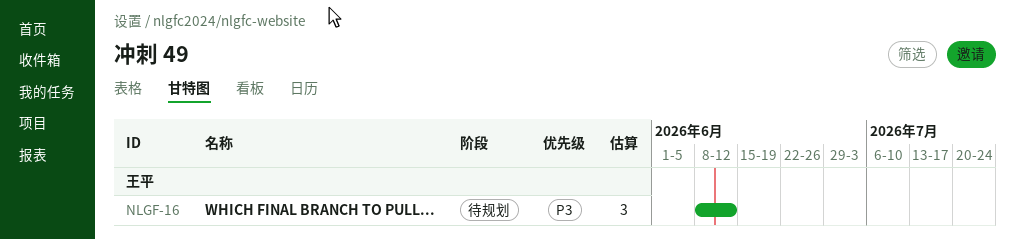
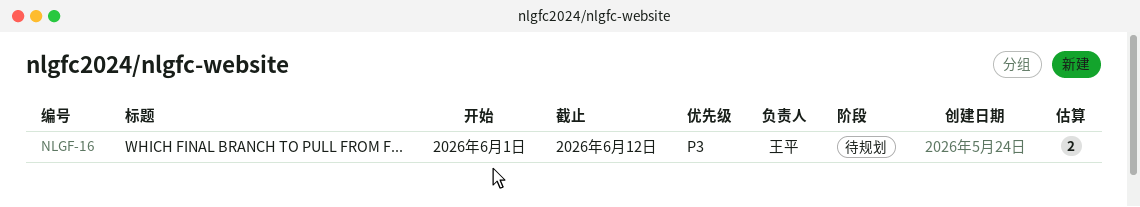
NLGF-16, estimate: 3 -> 2
NLGF-16, start: Jun 8 -> Jun 1

